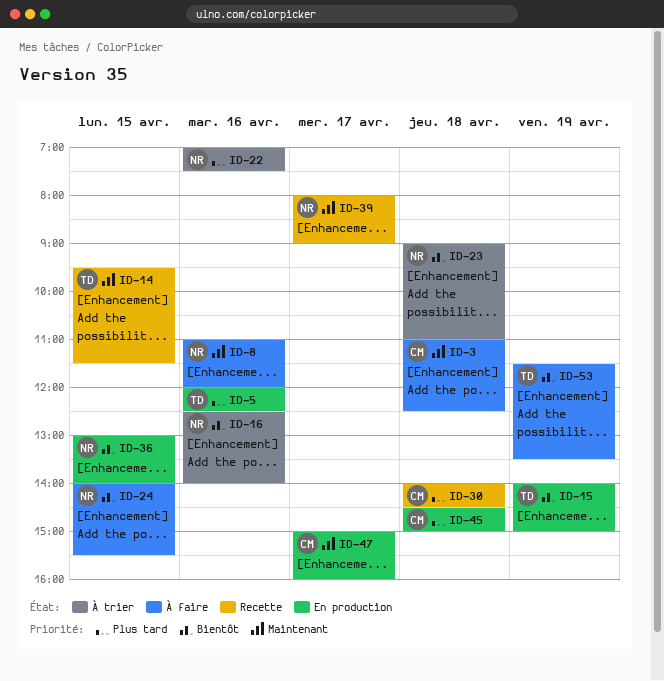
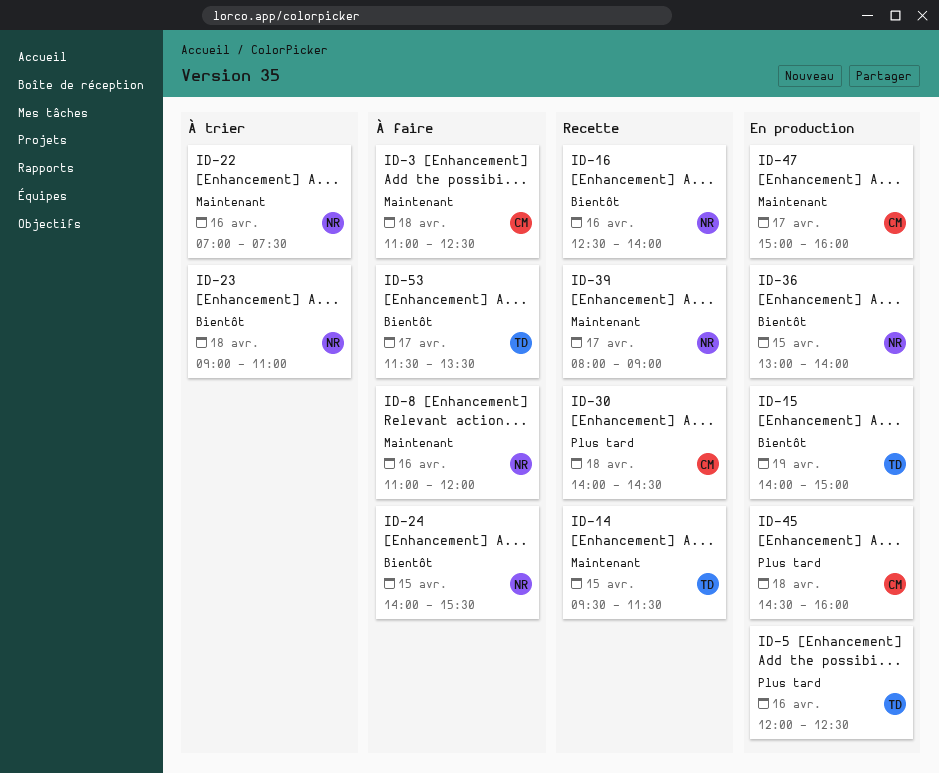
ID-16, status: À trier -> Recette
ID-22, priority: Plus tard -> Maintenant
ID-45, ends: 15:00 -> 16:00
ID-53, day: Apr 19 -> Apr 17

